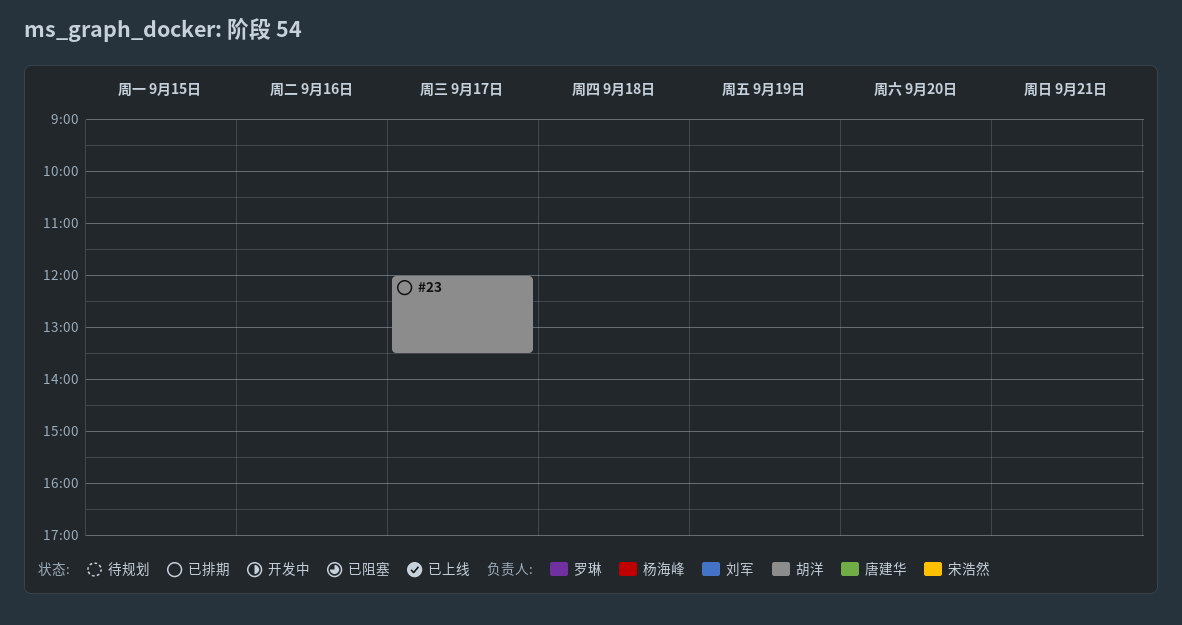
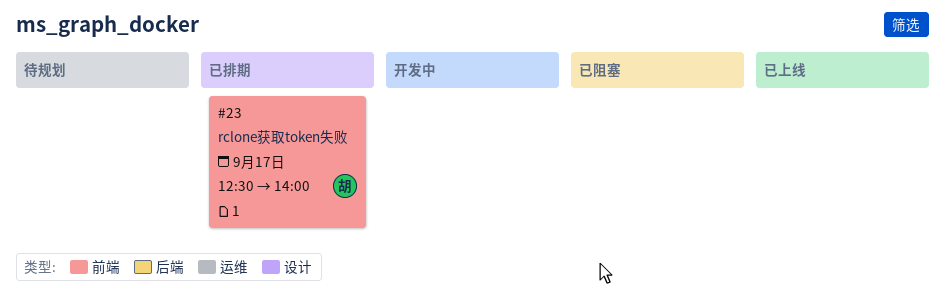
#23, begins: 12:00 -> 12:30
#23, ends: 13:30 -> 14:00

